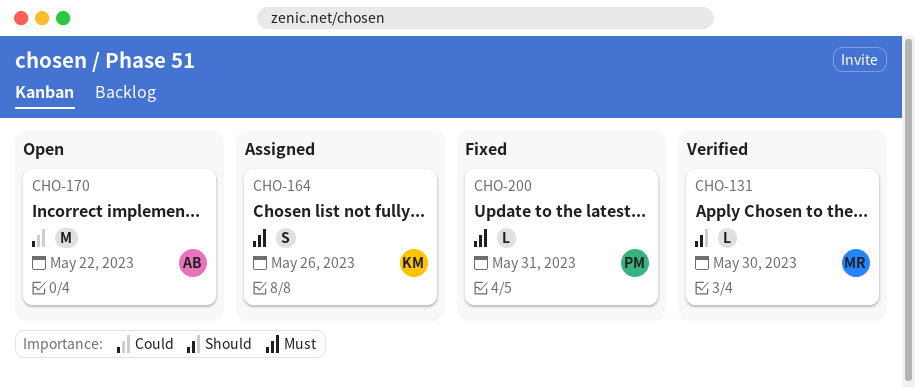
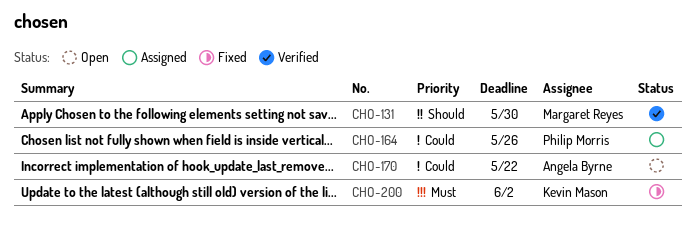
CHO-164, owner: Kevin Mason -> Philip Morris
CHO-164, priority: Must -> Could
CHO-200, owner: Philip Morris -> Kevin Mason
CHO-200, due: May 31 -> Jun 2

